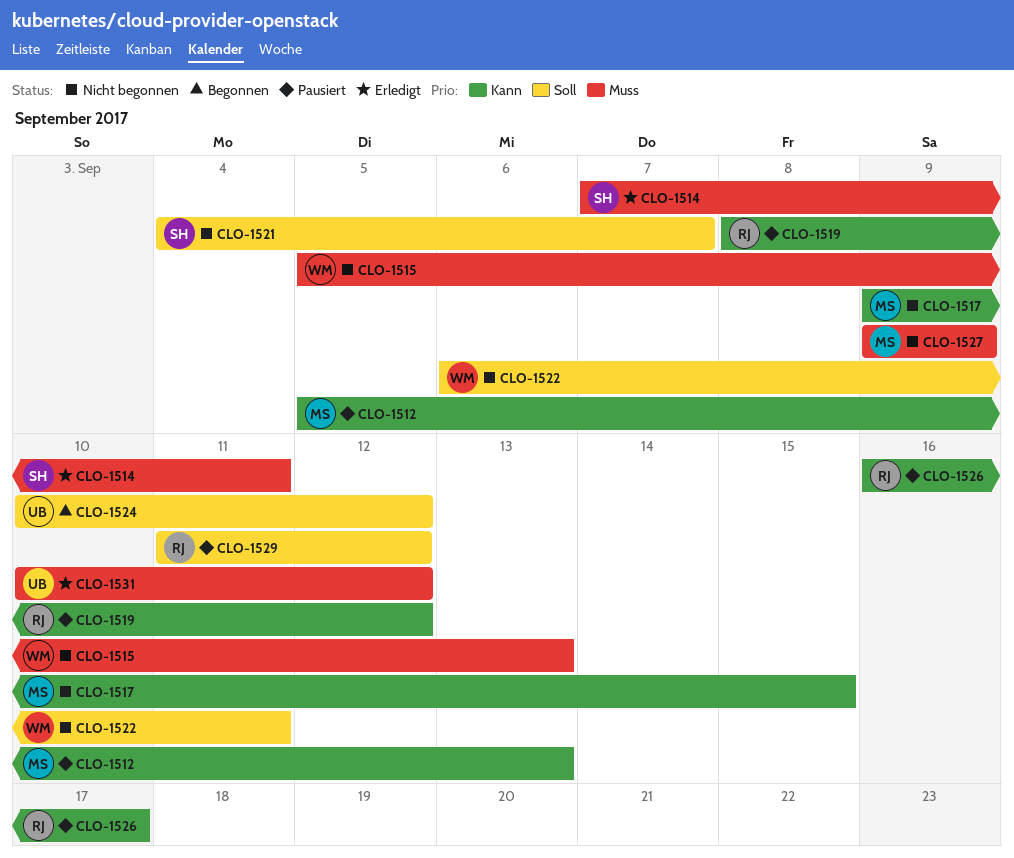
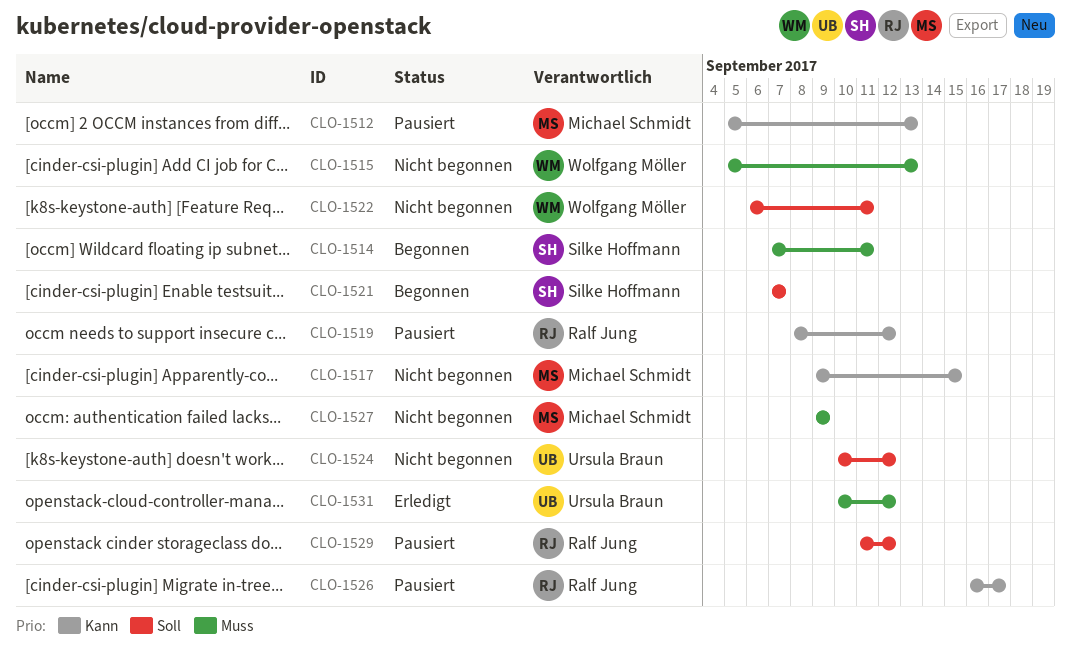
CLO-1514, status: Erledigt -> Begonnen
CLO-1521, status: Nicht begonnen -> Begonnen
CLO-1521, start: Sep 4 -> Sep 7
CLO-1524, status: Begonnen -> Nicht begonnen

